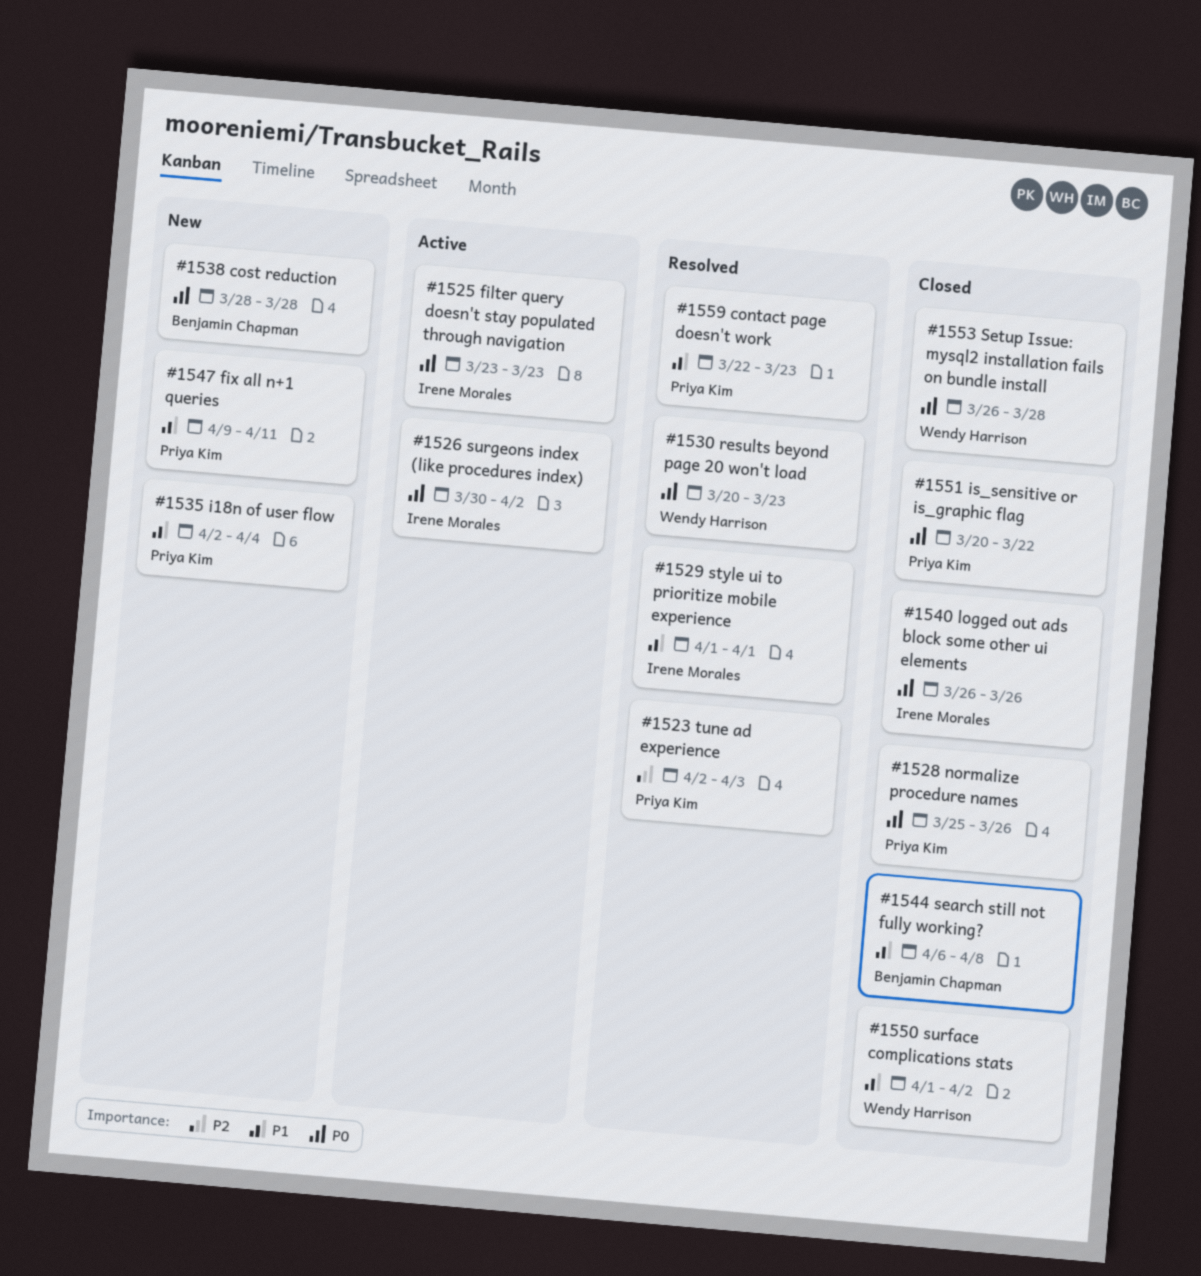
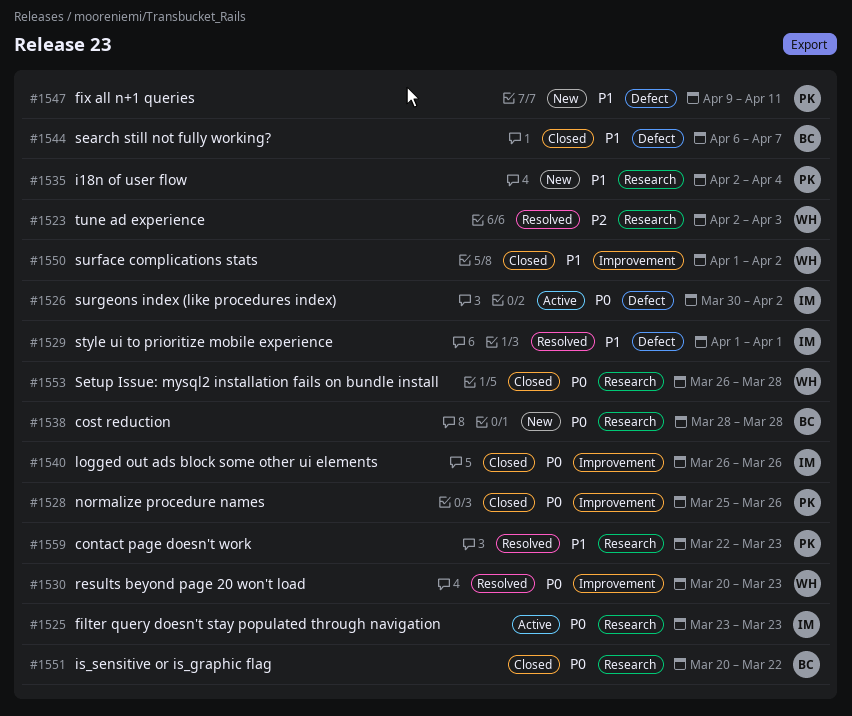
#1523, owner: Priya Kim -> Wendy Harrison
#1544, due: Apr 8 -> Apr 7
#1551, owner: Priya Kim -> Benjamin Chapman

